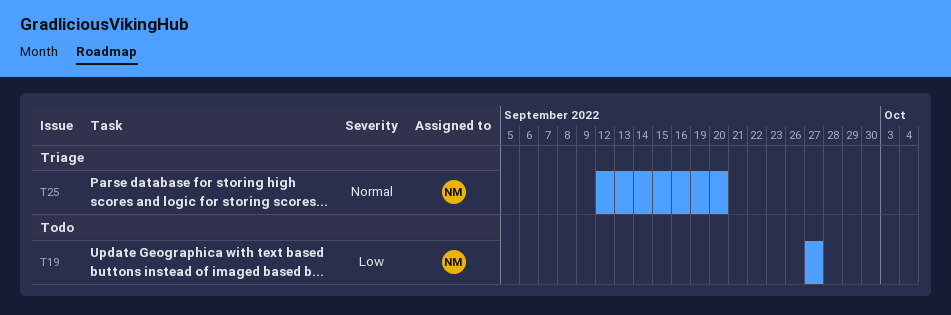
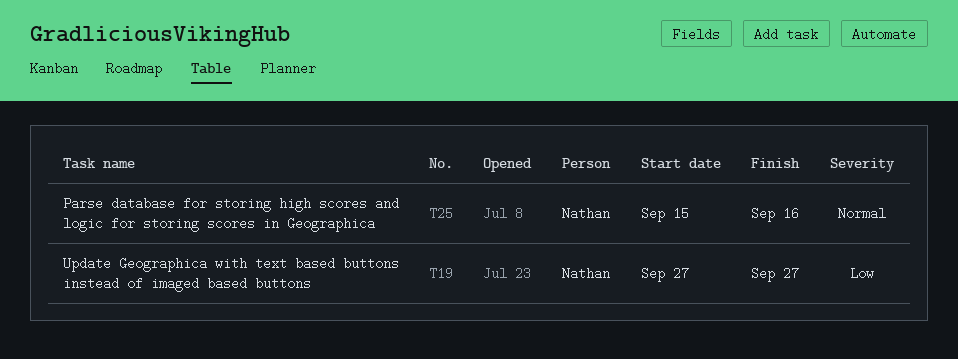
T25, start: Sep 12 -> Sep 15
T25, due: Sep 20 -> Sep 16

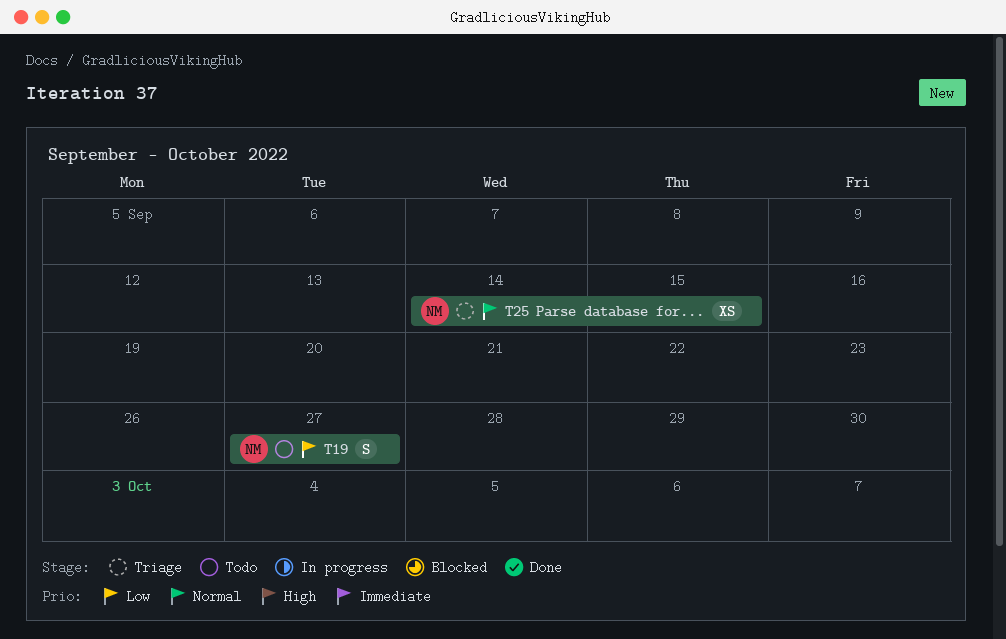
T25, start: Sep 15 -> Sep 14
T25, due: Sep 16 -> Sep 15

